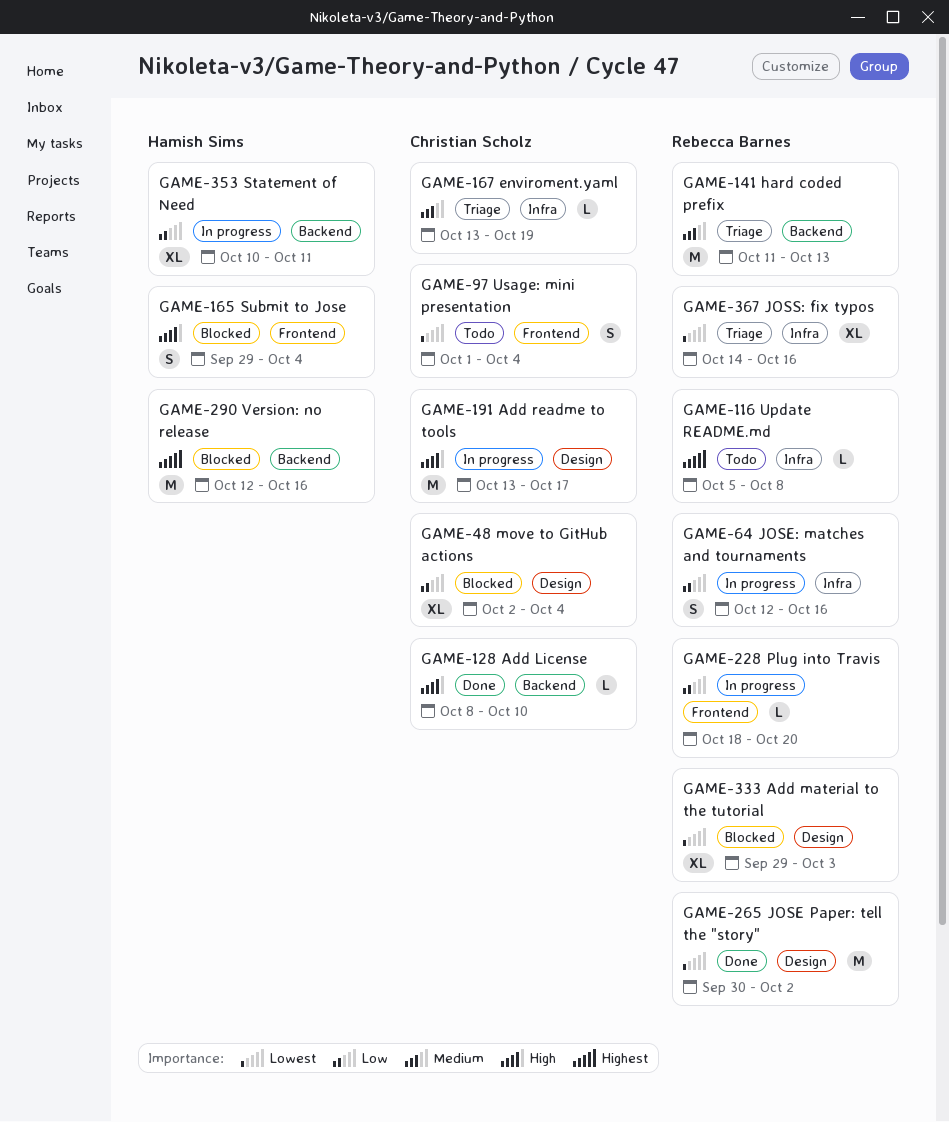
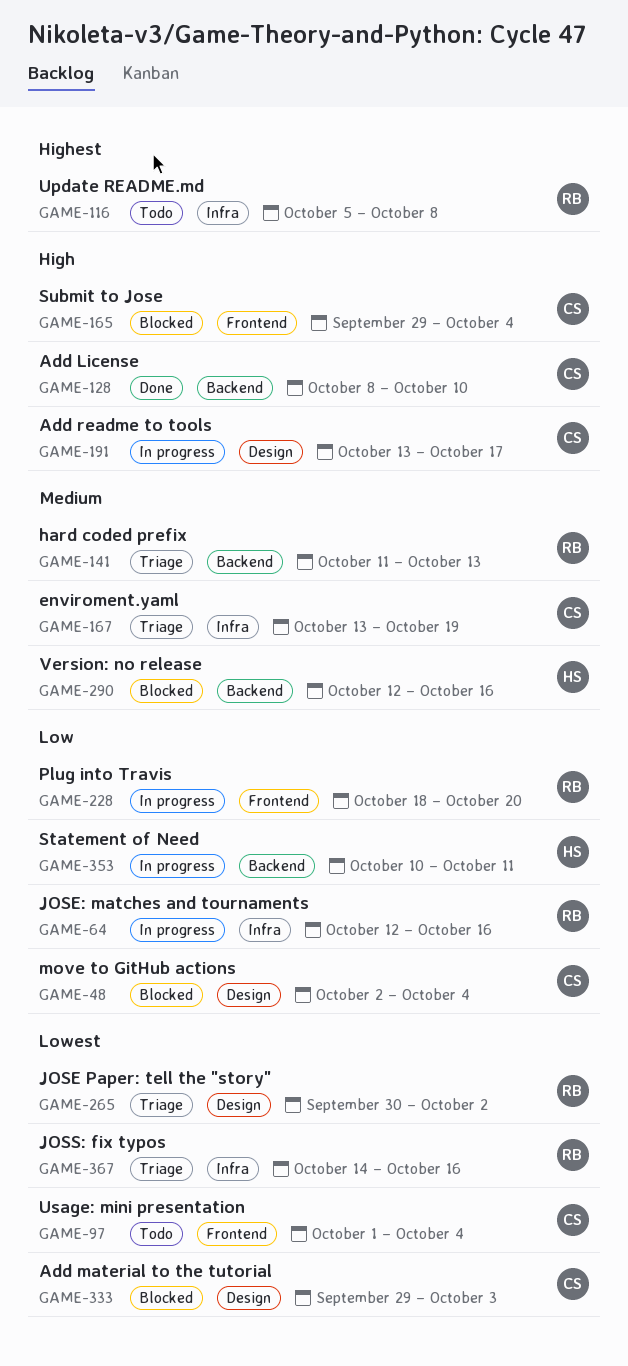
GAME-165, owner: Hamish Sims -> Christian Scholz
GAME-265, status: Done -> Triage
GAME-290, priority: Highest -> Medium
GAME-333, owner: Rebecca Barnes -> Christian Scholz

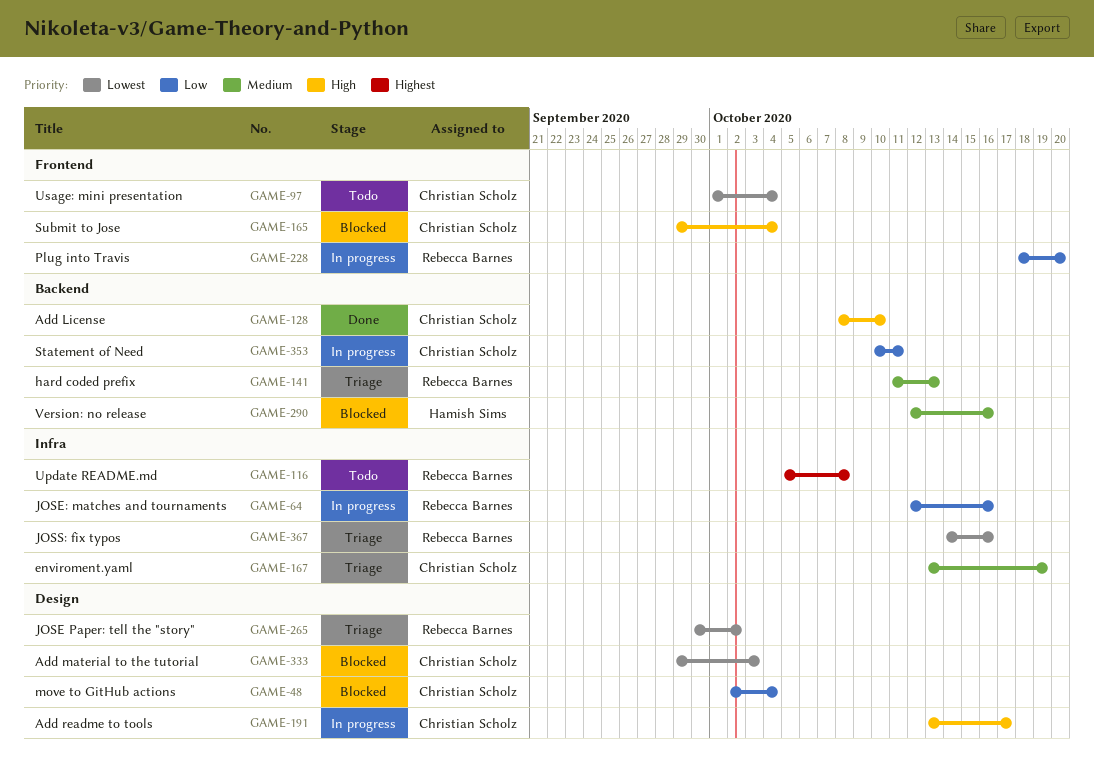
GAME-353, owner: Hamish Sims -> Christian Scholz

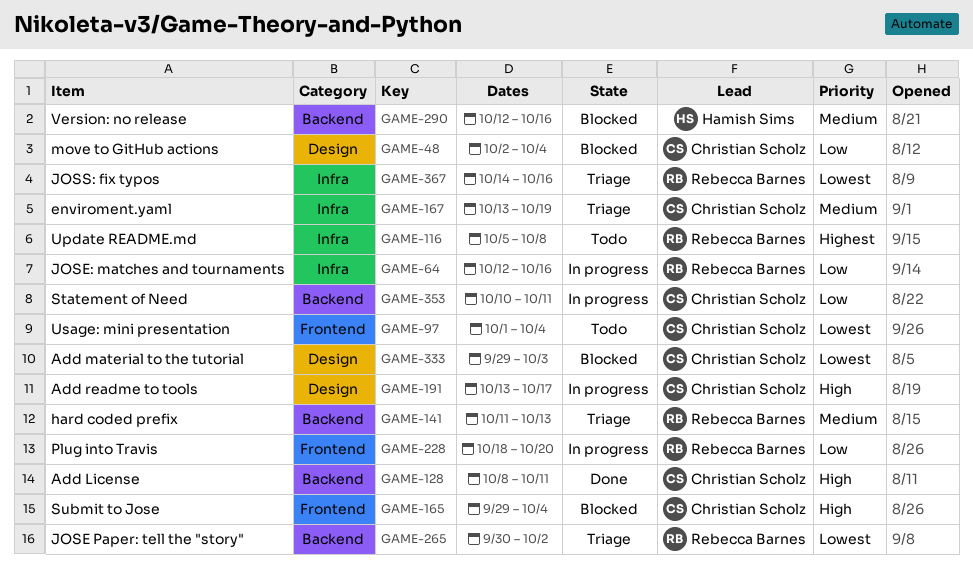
GAME-128, due: Oct 10 -> Oct 11
GAME-265, label: Design -> Backend

